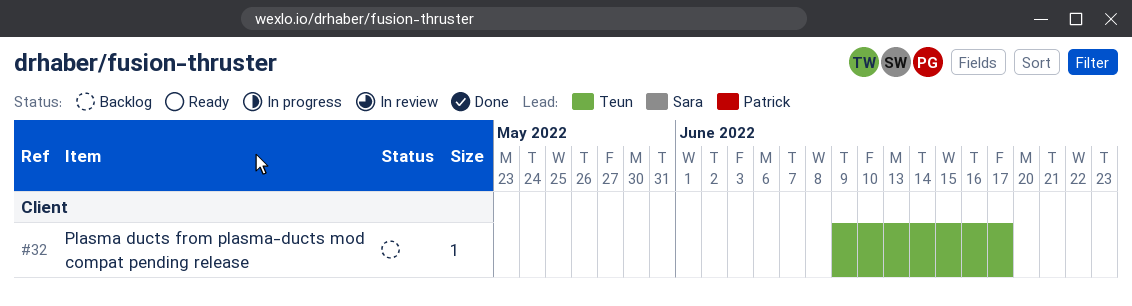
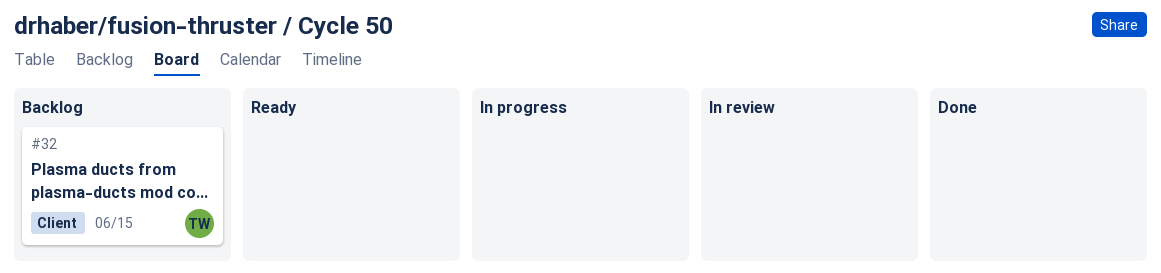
#32, due: Jun 17 -> Jun 15

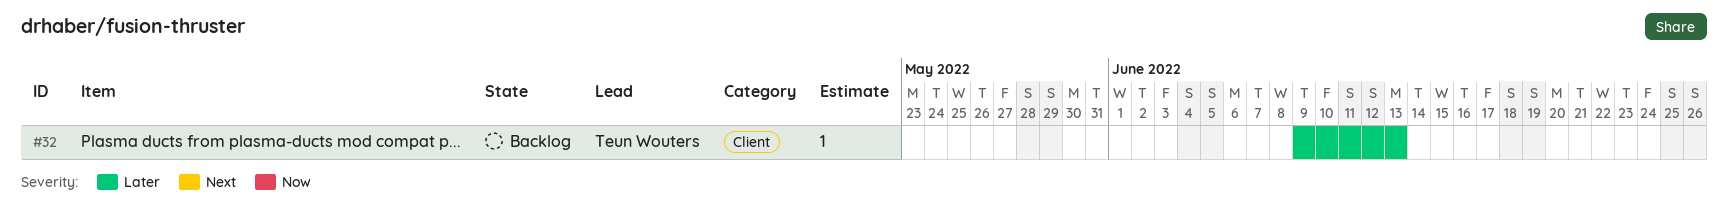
#32, due: Jun 15 -> Jun 13

